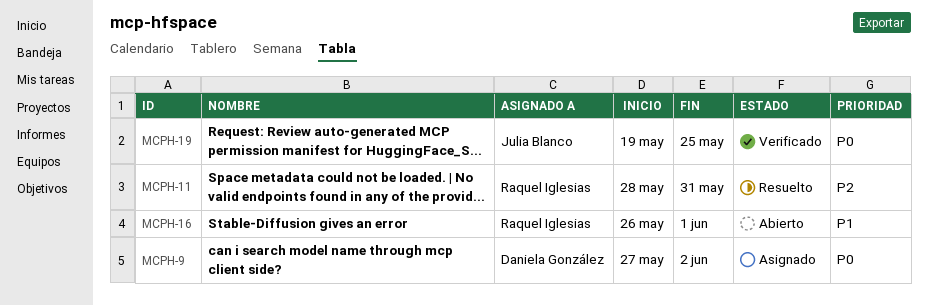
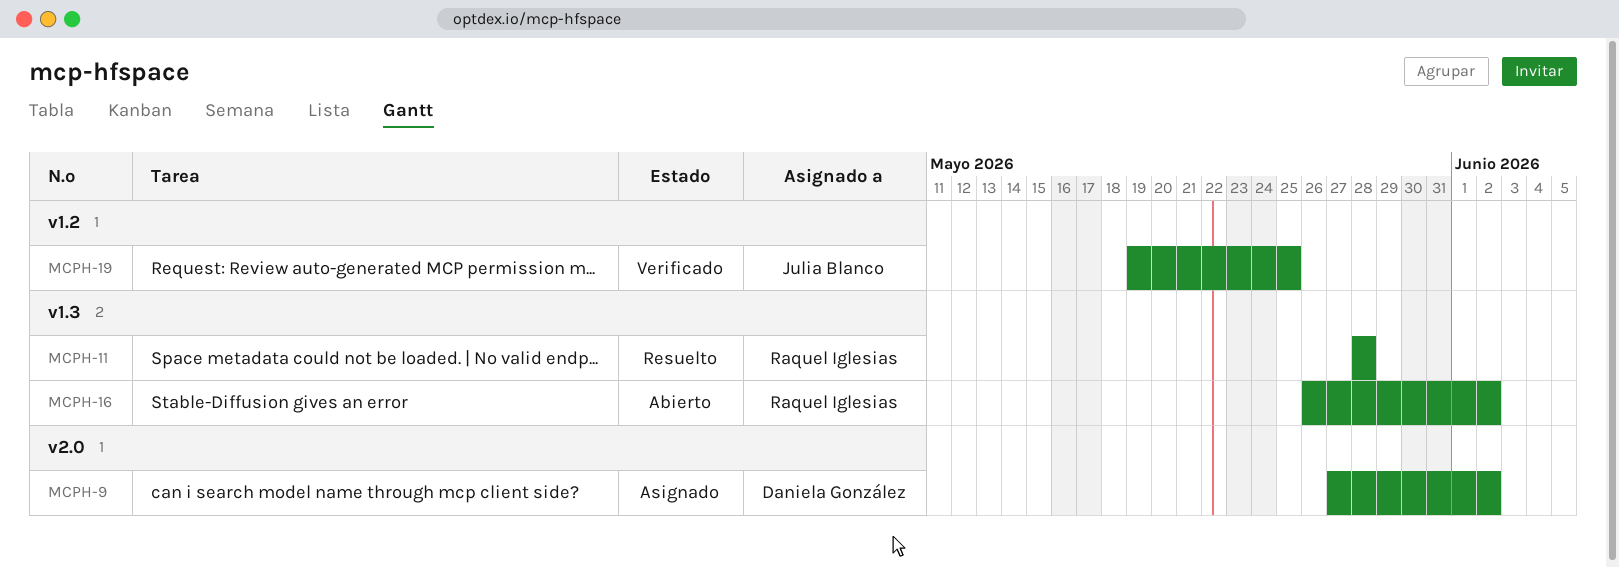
MCPH-11, due: May 31 -> May 28
MCPH-16, due: Jun 1 -> Jun 2

